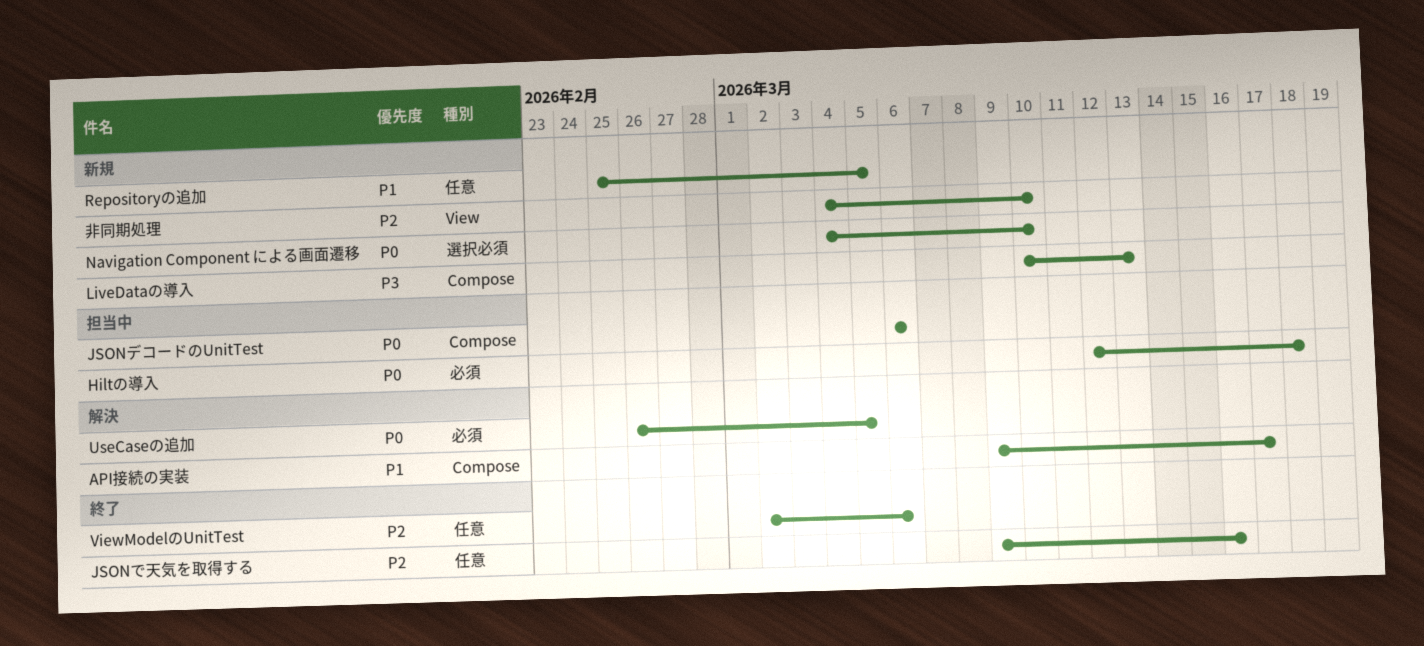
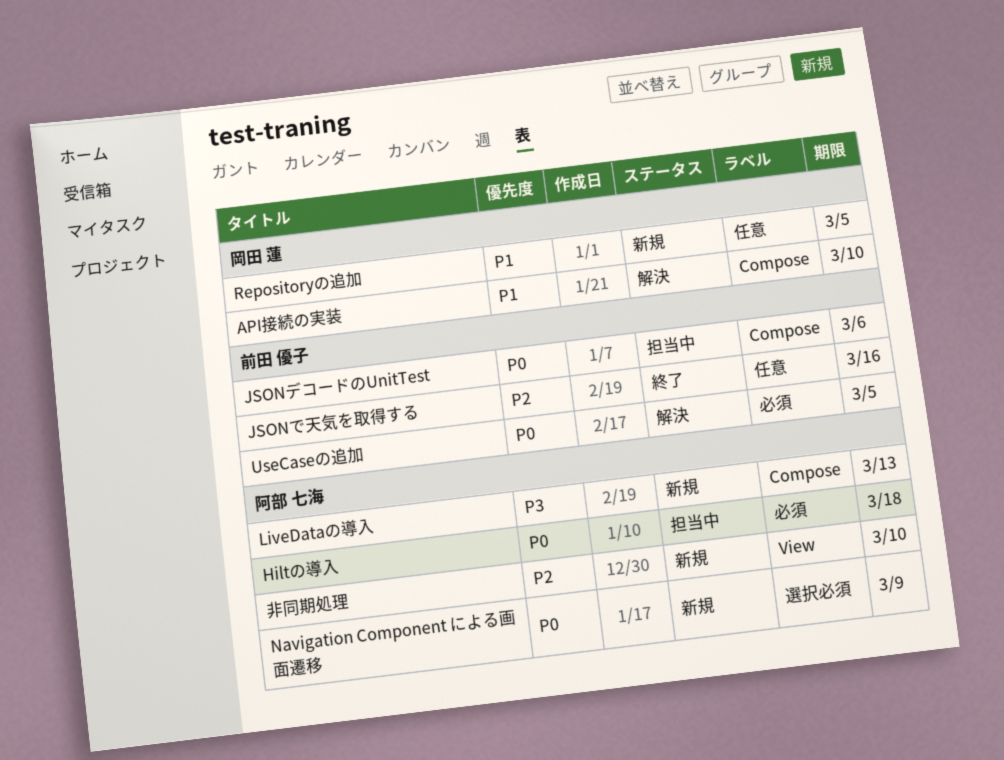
API接続の実装, due: Mar 17 -> Mar 10
Navigation Component による画面遷移, due: Mar 10 -> Mar 9
ViewModelのUnitTest: present -> none

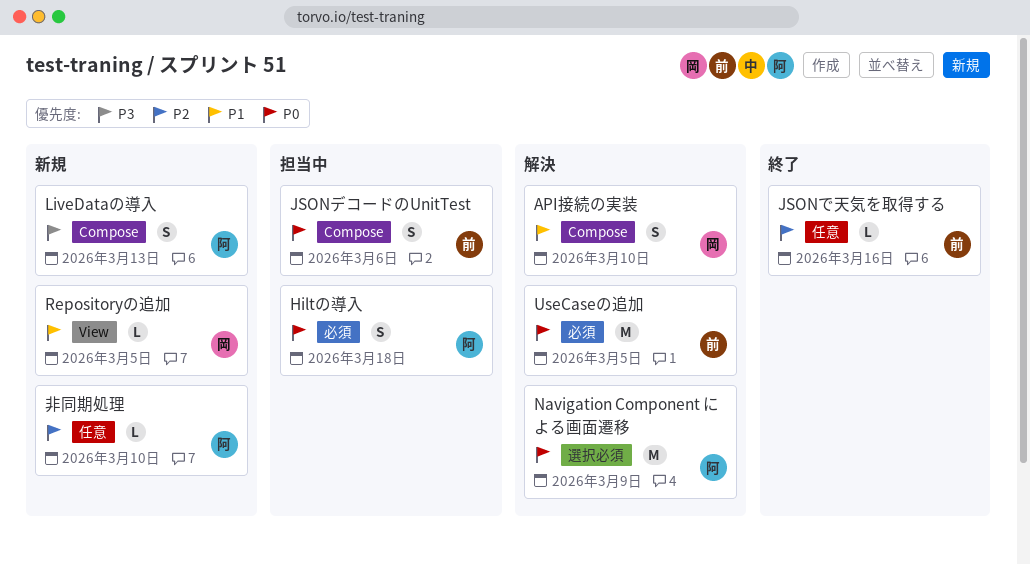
Navigation Component による画面遷移, status: 新規 -> 解決
Repositoryの追加, label: 任意 -> View
非同期処理, label: View -> 任意

